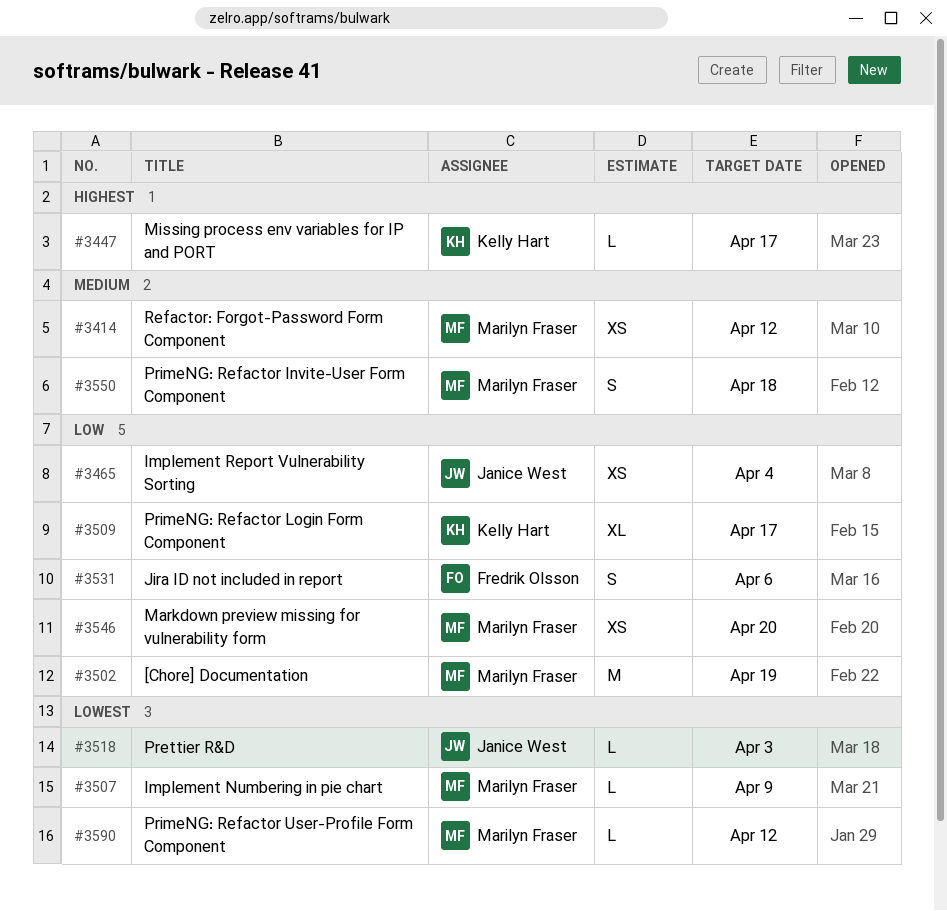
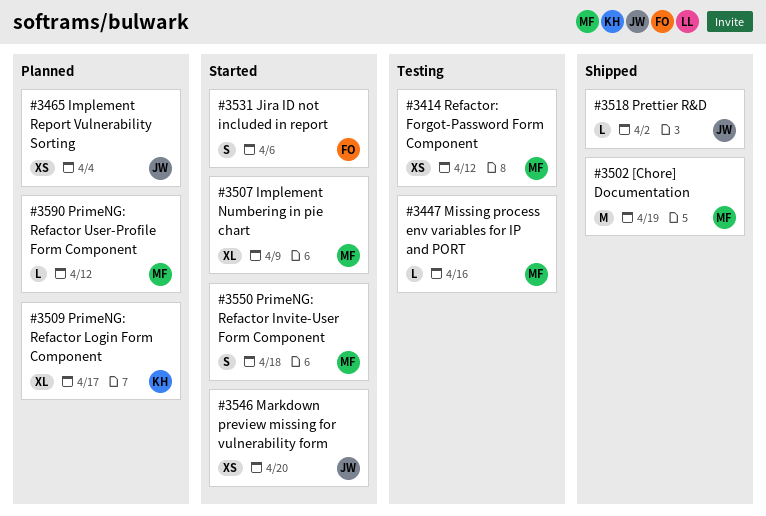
#3447, owner: Kelly Hart -> Marilyn Fraser
#3447, due: Apr 17 -> Apr 16
#3507, estimate: L -> XL
#3518, due: Apr 3 -> Apr 2
#3546, owner: Marilyn Fraser -> Janice West

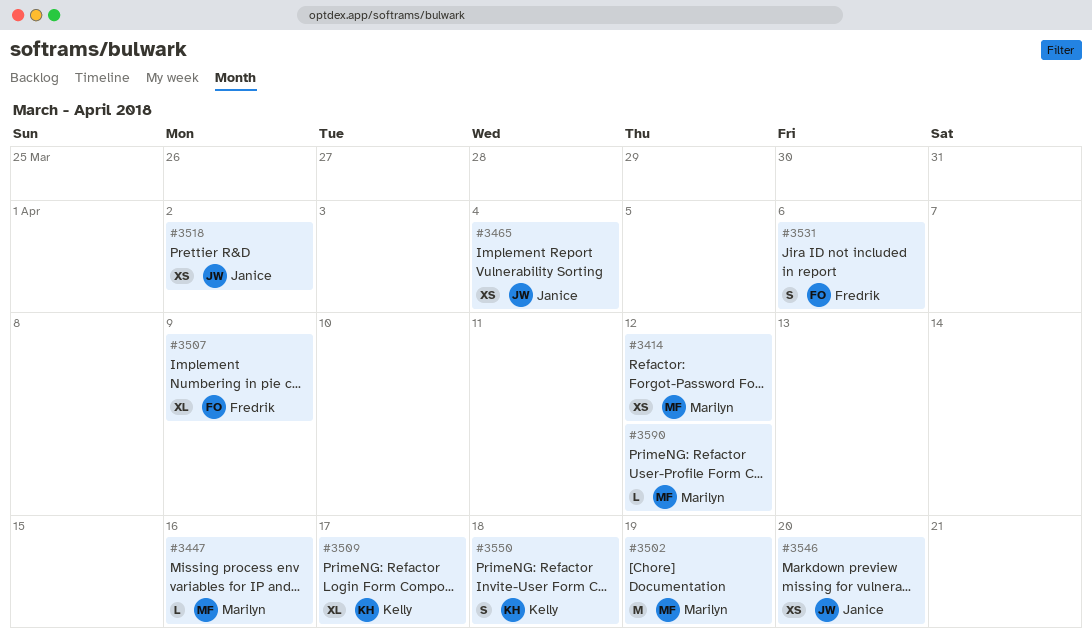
#3507, owner: Marilyn -> Fredrik
#3518, estimate: L -> XS
#3550, owner: Marilyn -> Kelly

